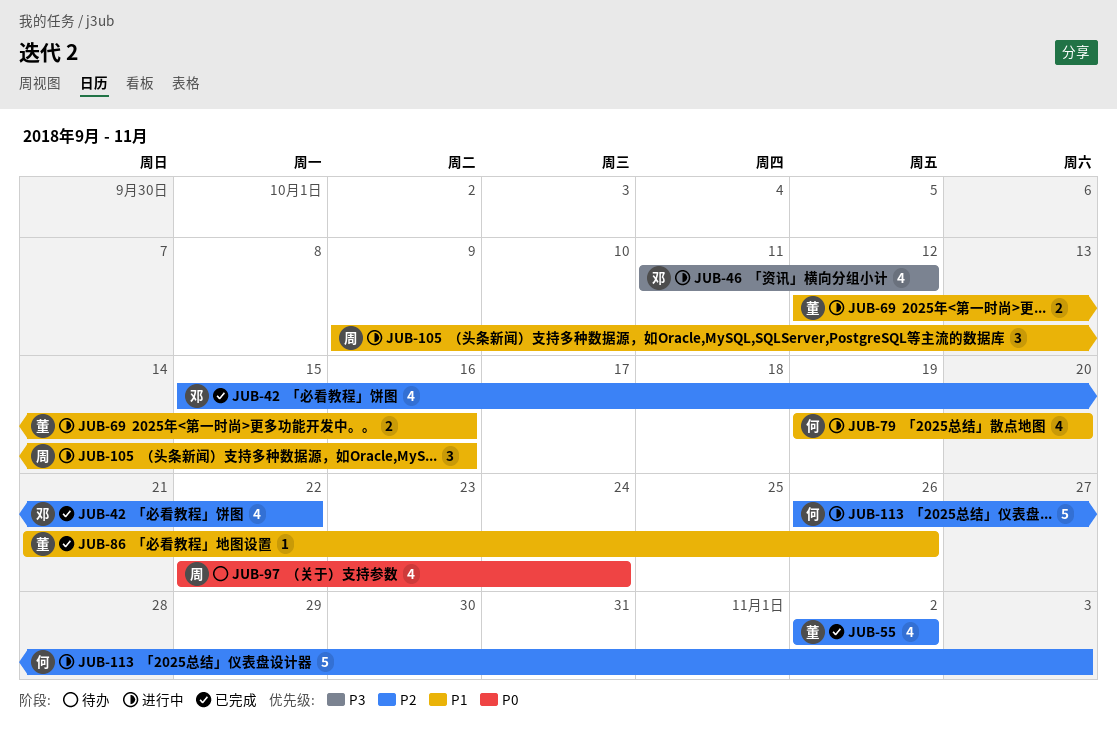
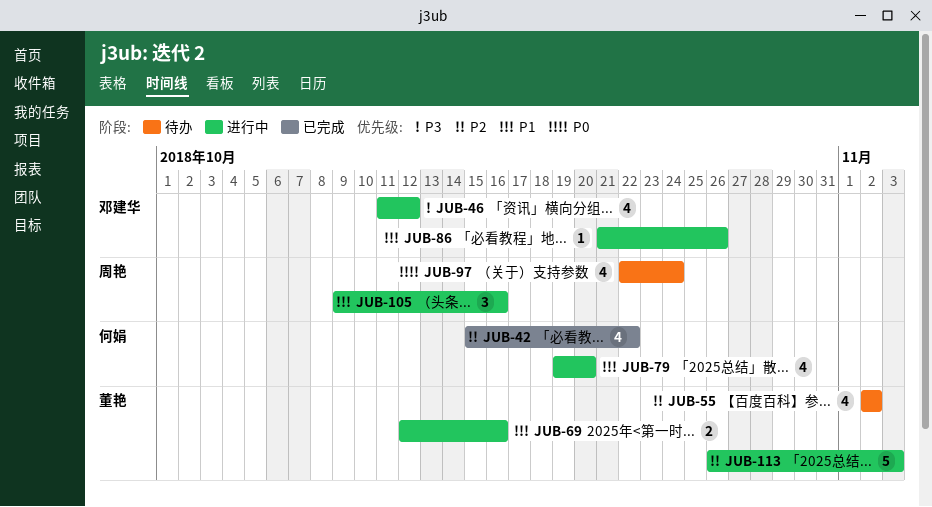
JUB-42, owner: 邓建华 -> 何娟
JUB-55, status: 已完成 -> 待办
JUB-86, status: 已完成 -> 进行中
JUB-86, owner: 董艳 -> 邓建华
JUB-113, owner: 何娟 -> 董艳

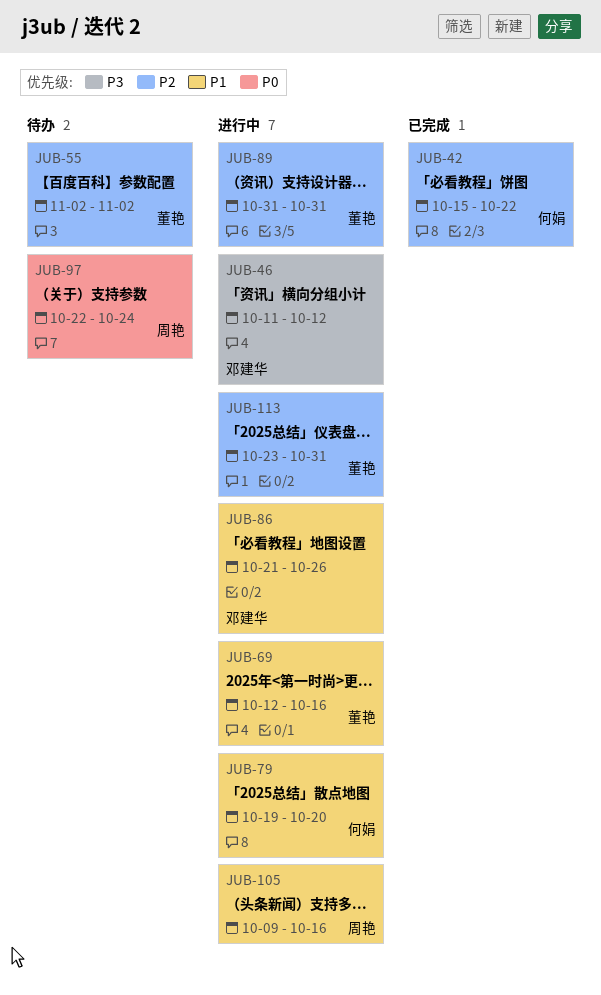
JUB-89: none -> present
JUB-113, start: Oct 26 -> Oct 23
JUB-113, due: Nov 3 -> Oct 31

